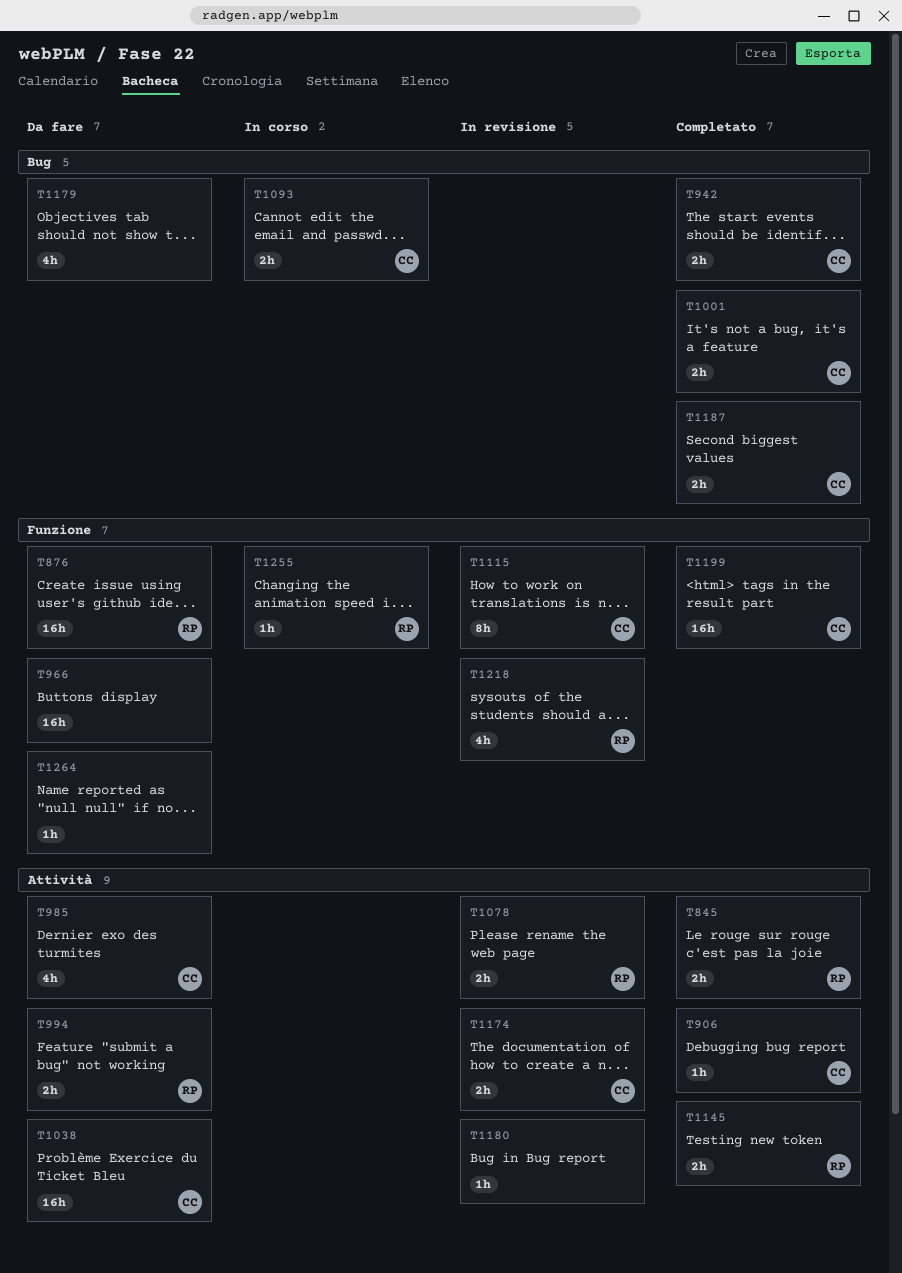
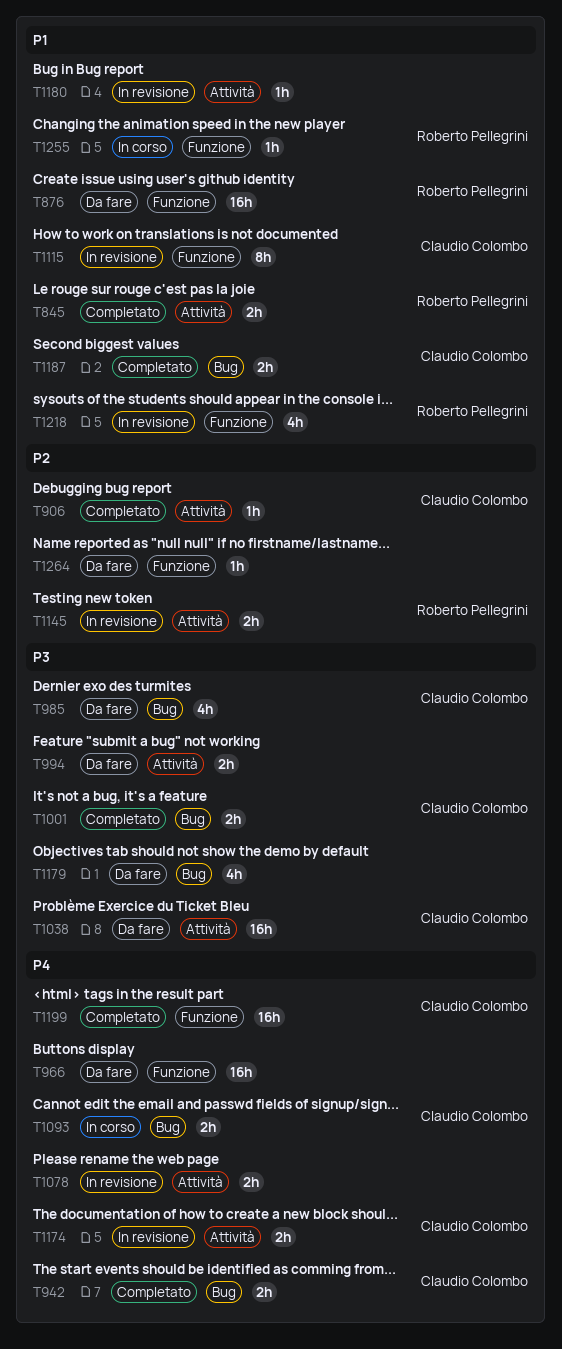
T985, label: Attività -> Bug
T994, owner: Roberto Pellegrini -> none
T1078, owner: Roberto Pellegrini -> none
T1145, status: Completato -> In revisione

